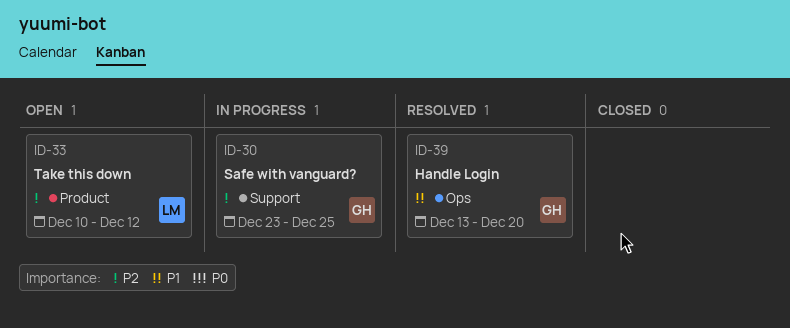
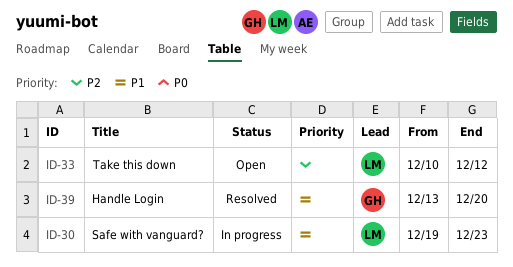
ID-30, owner: GH -> LM
ID-30, priority: P2 -> P1
ID-30, start: Dec 23 -> Dec 19
ID-30, due: Dec 25 -> Dec 23

